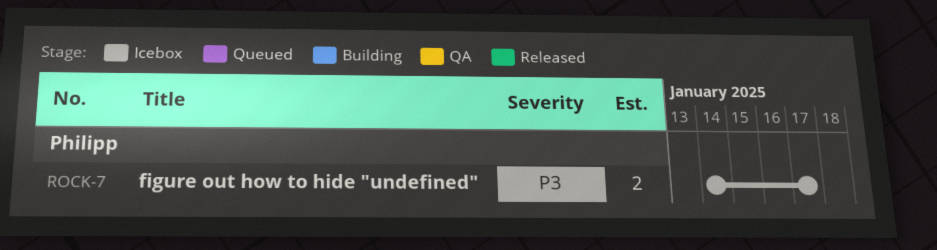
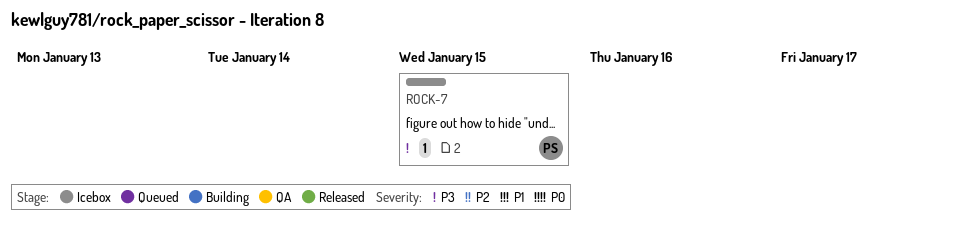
ROCK-7, estimate: 2 -> 1
ROCK-7, due: Jan 17 -> Jan 15

